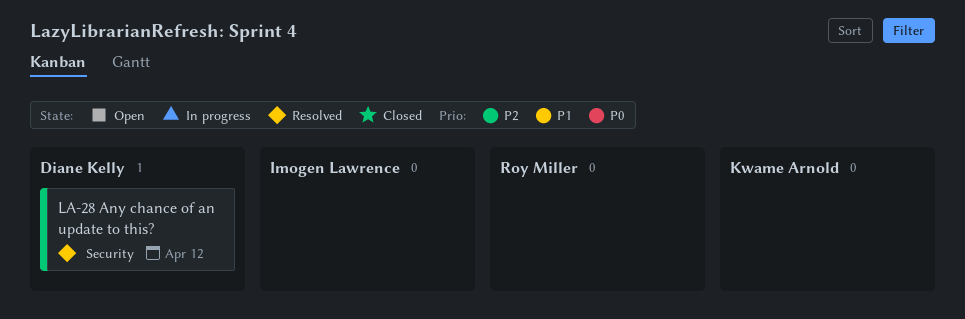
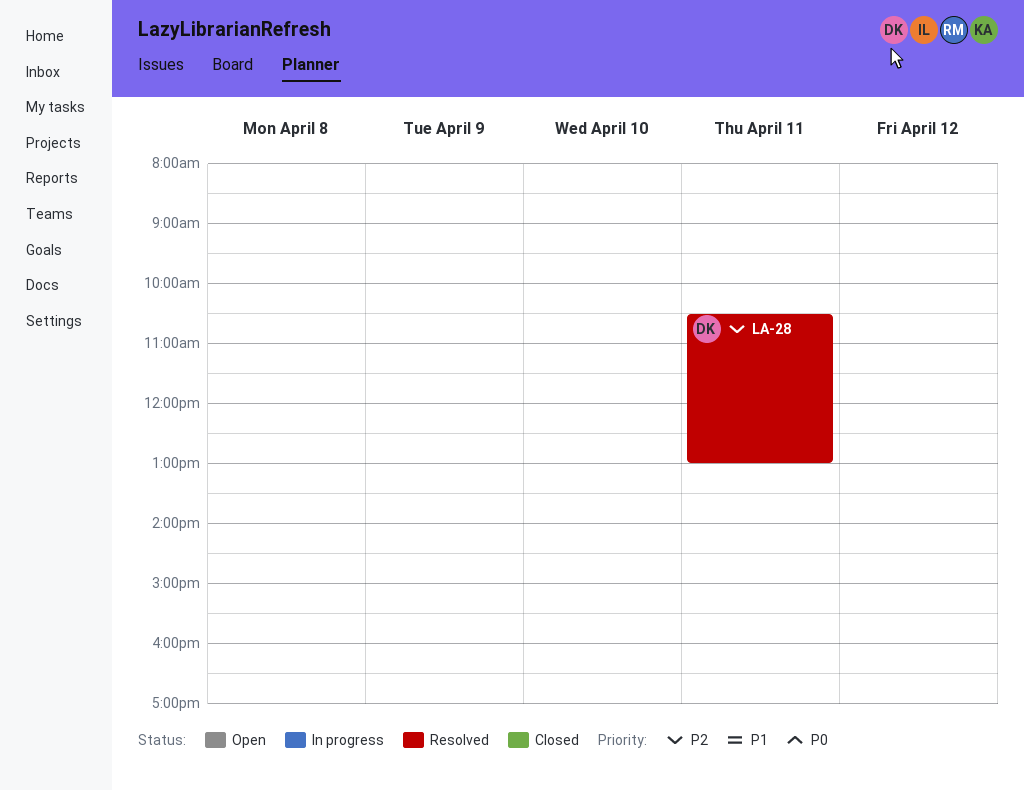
LA-28, day: Apr 12 -> Apr 11

